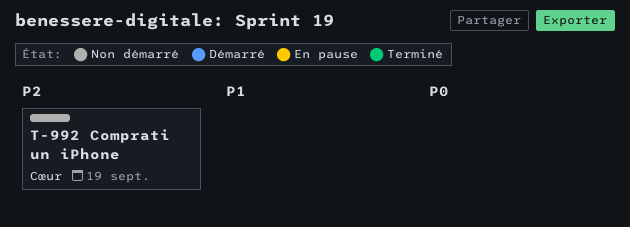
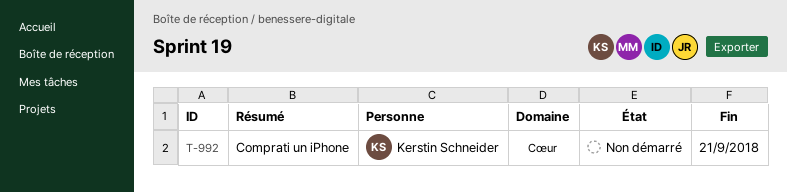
T-992, due: Sep 19 -> Sep 21

